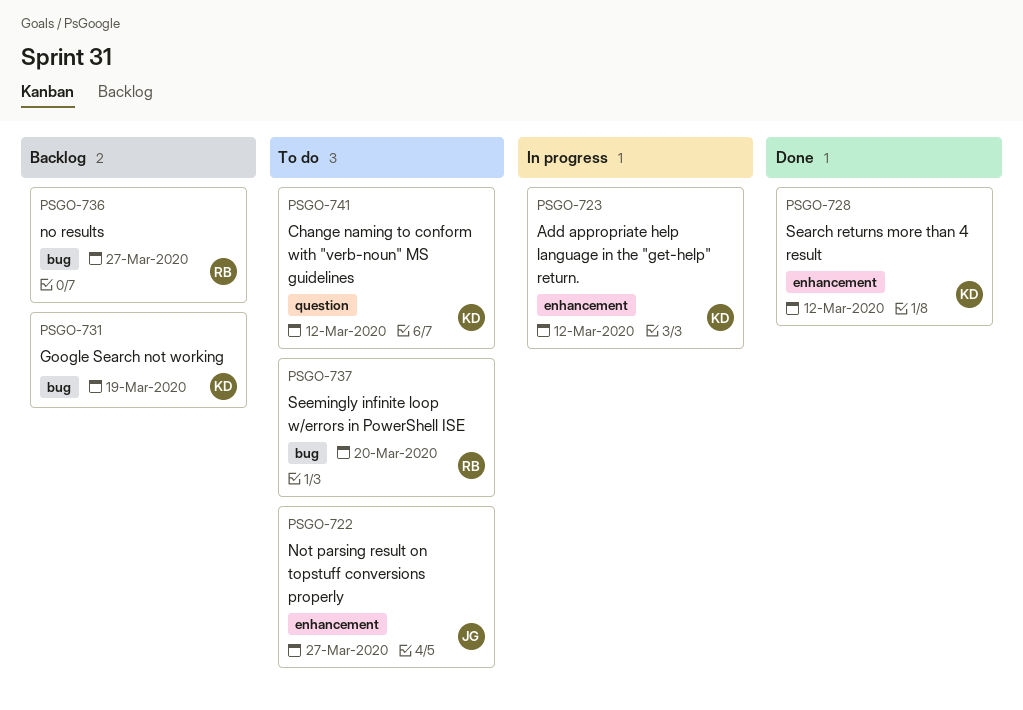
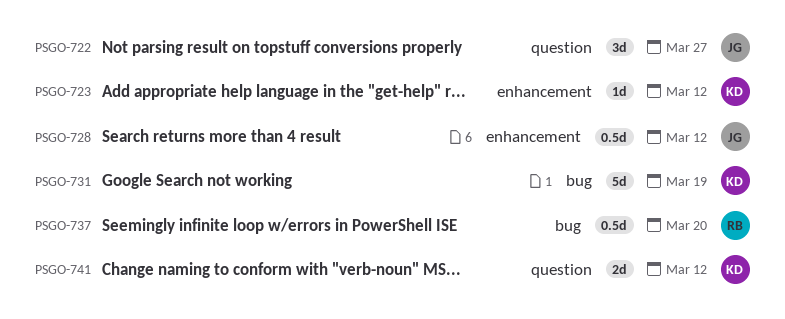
PSGO-722, label: enhancement -> question
PSGO-728, owner: KD -> JG
PSGO-736: present -> none

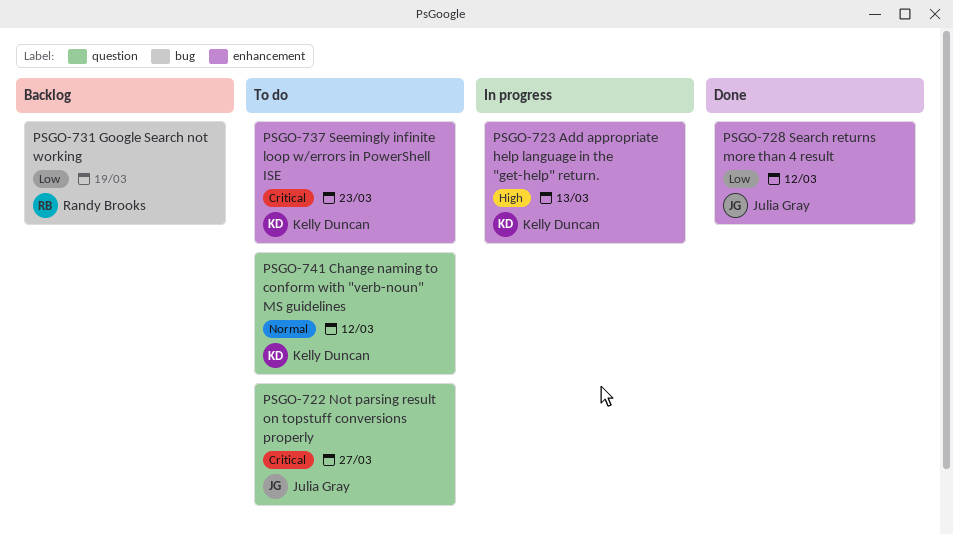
PSGO-723, due: Mar 12 -> Mar 13
PSGO-731, owner: Kelly Duncan -> Randy Brooks
PSGO-737, owner: Randy Brooks -> Kelly Duncan
PSGO-737, label: bug -> enhancement
PSGO-737, due: Mar 20 -> Mar 23

